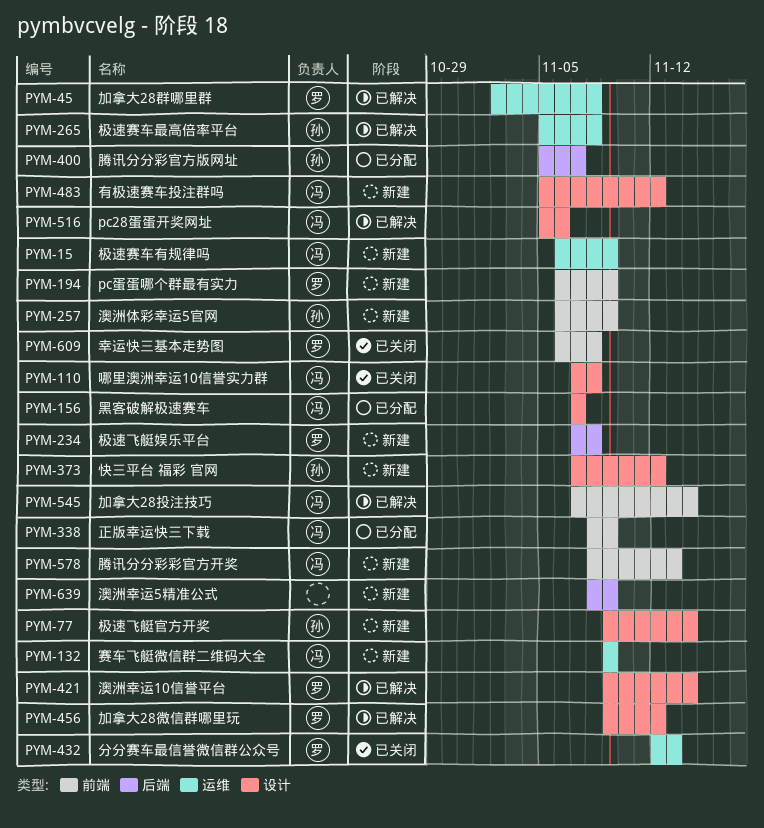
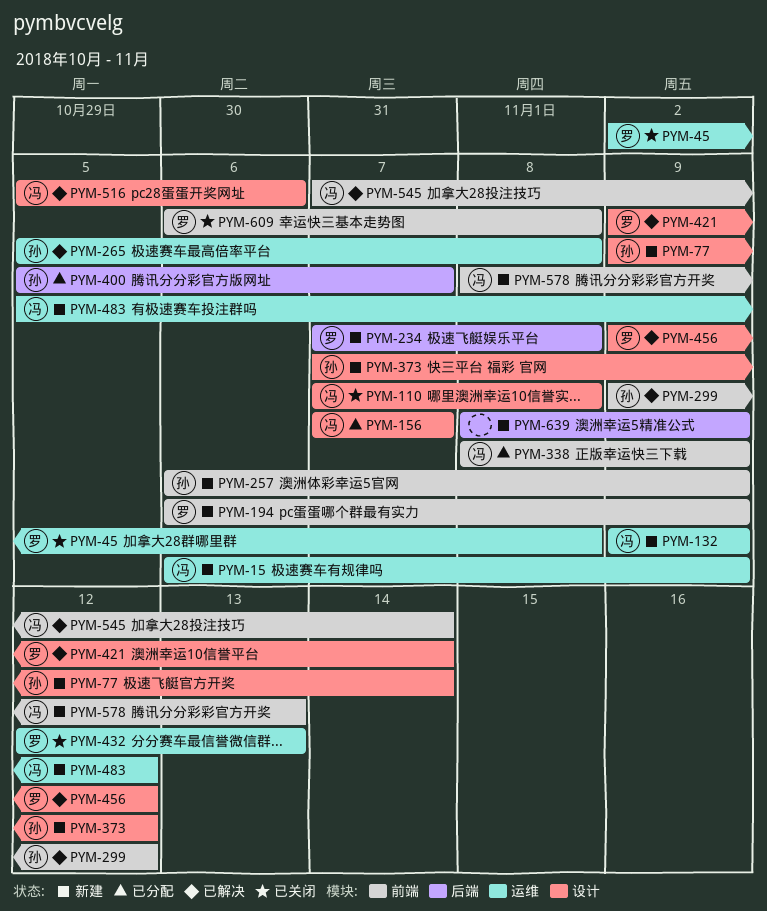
PYM-45, status: 已解决 -> 已关闭
PYM-299: none -> present
PYM-483, label: 设计 -> 运维

